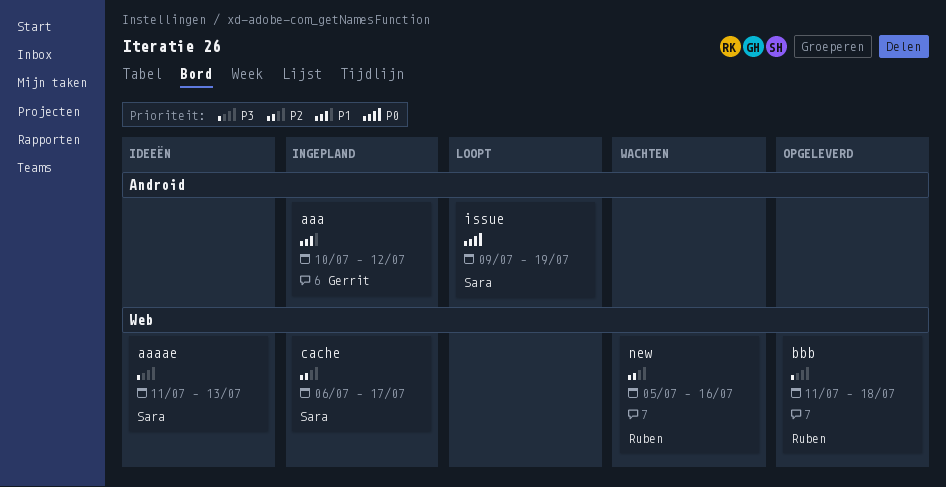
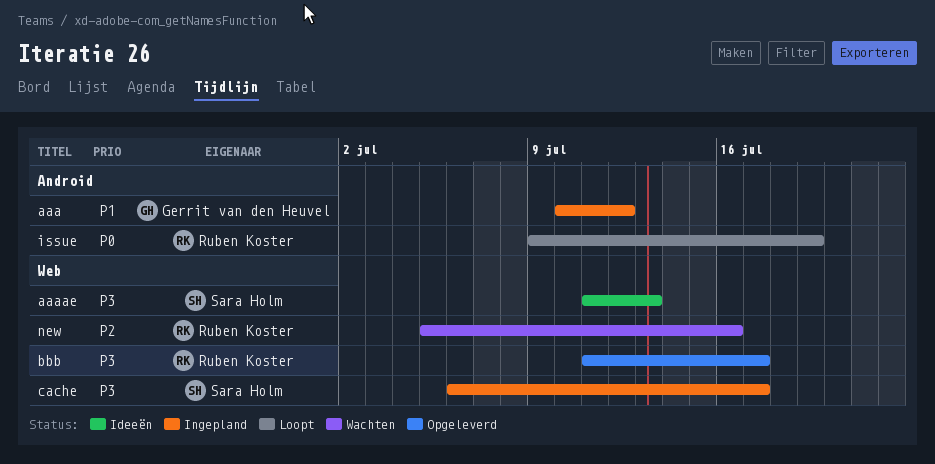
bbb, due: Jul 18 -> Jul 17
cache, priority: P2 -> P3
issue, owner: Sara Holm -> Ruben Koster

